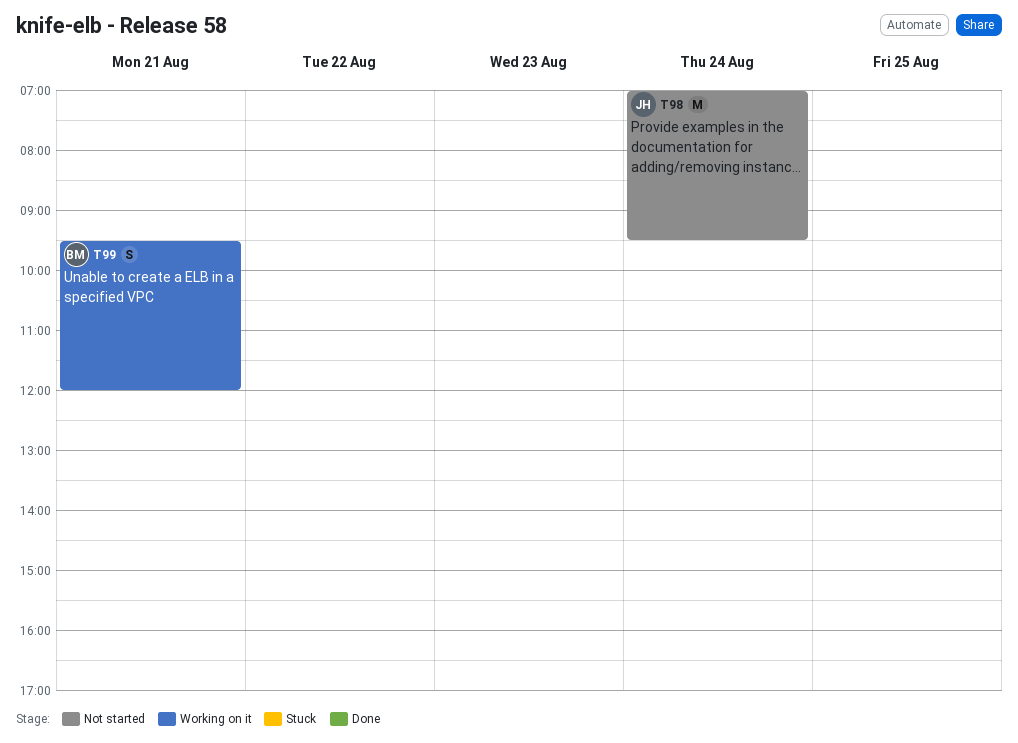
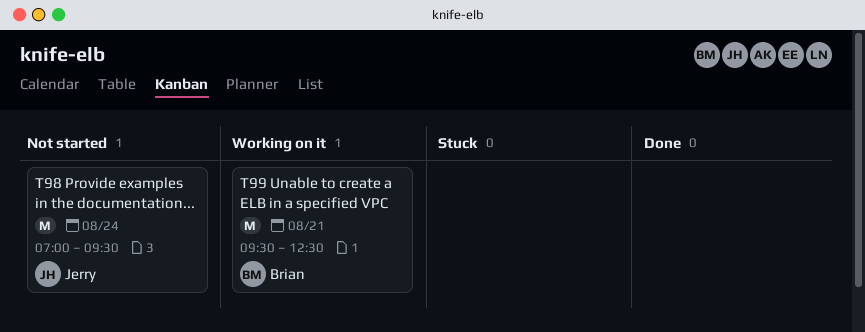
T99, estimate: S -> M
T99, ends: 12:00 -> 12:30

